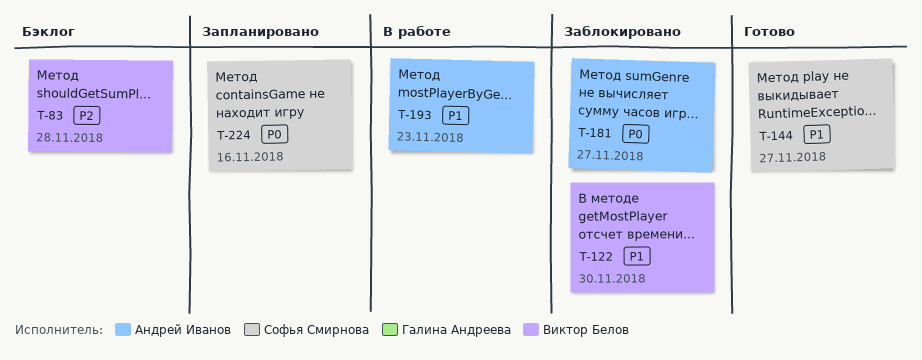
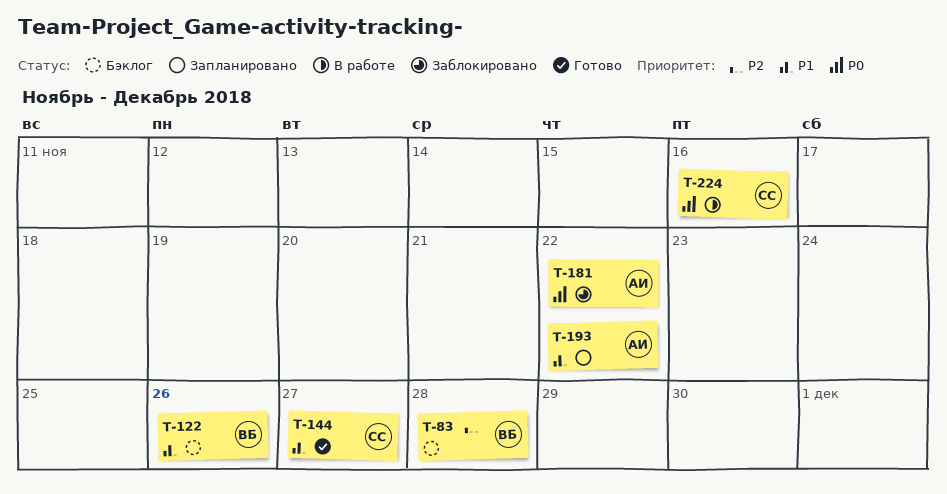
T-122, status: Заблокировано -> Бэклог
T-122, due: Nov 30 -> Nov 26
T-181, due: Nov 27 -> Nov 22
T-193, status: В работе -> Запланировано
T-193, due: Nov 23 -> Nov 22
T-224, status: Запланировано -> В работе

